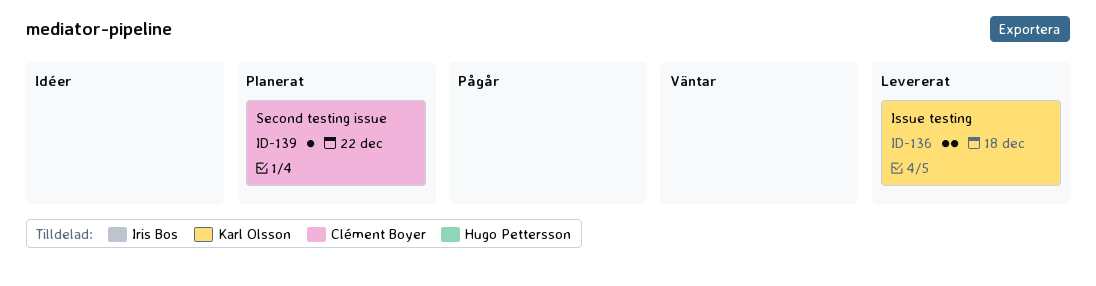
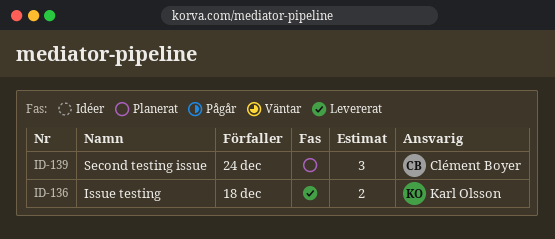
ID-139, estimate: 1 -> 3
ID-139, due: Dec 22 -> Dec 24

